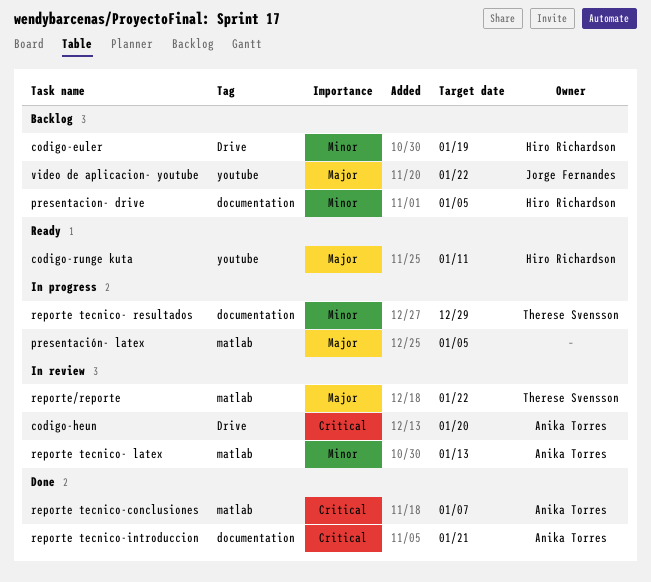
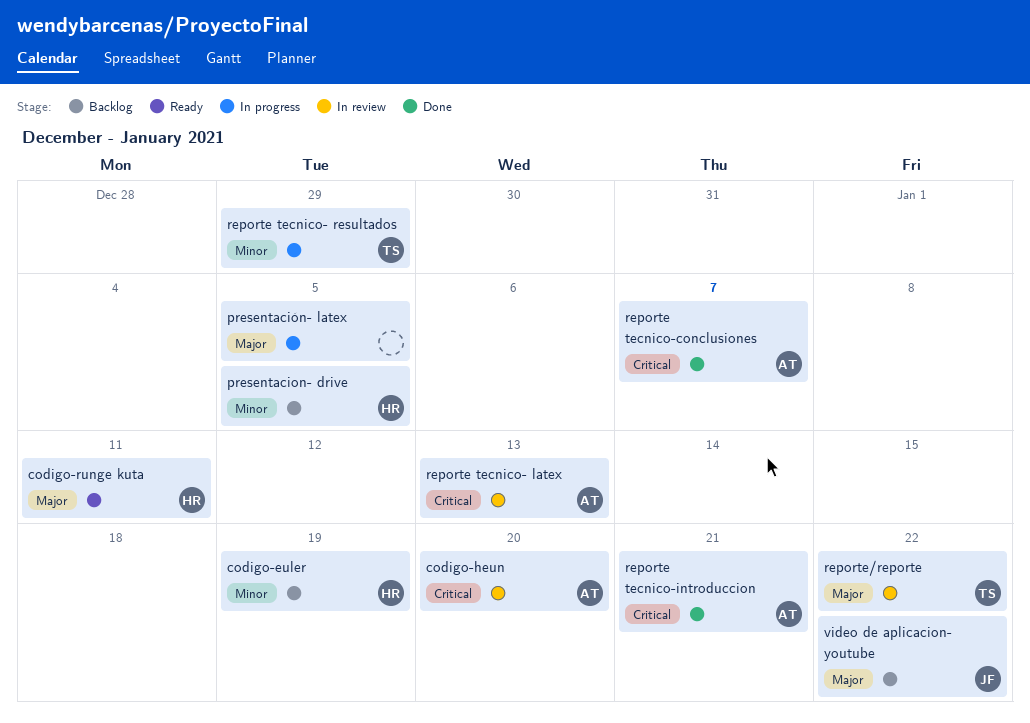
reporte tecnico- latex, priority: Minor -> Critical

